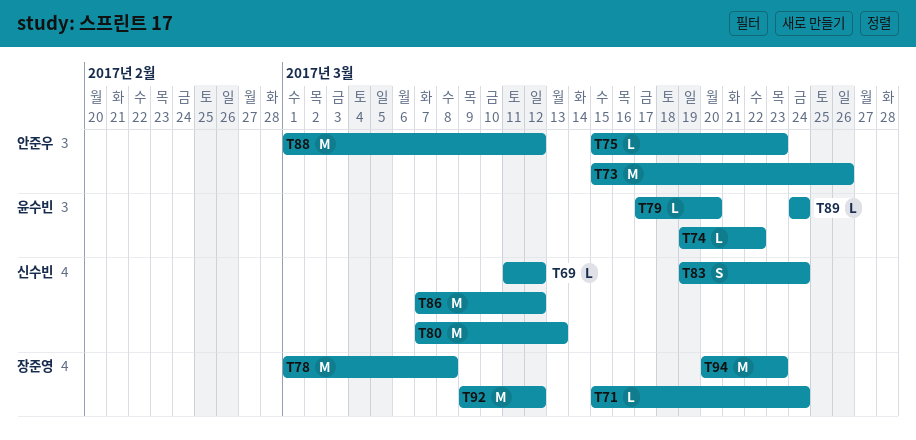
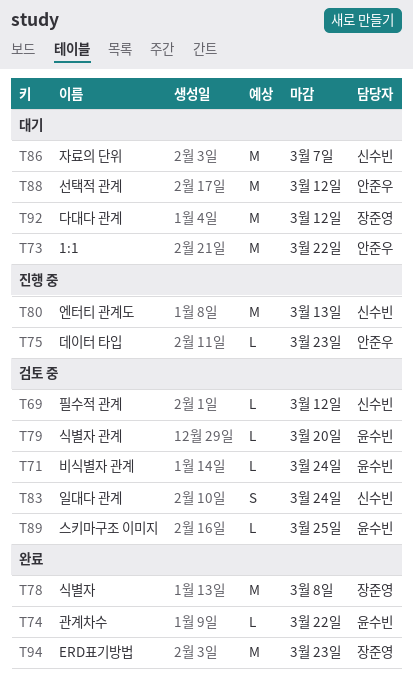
T71, owner: 장준영 -> 윤수빈
T73, due: Mar 26 -> Mar 22
T86, due: Mar 12 -> Mar 7
T89, due: Mar 24 -> Mar 25

